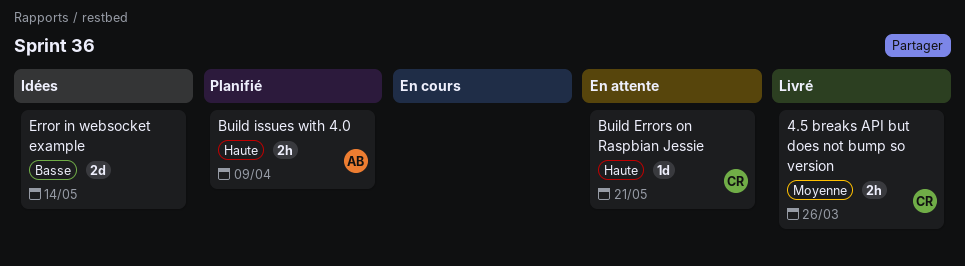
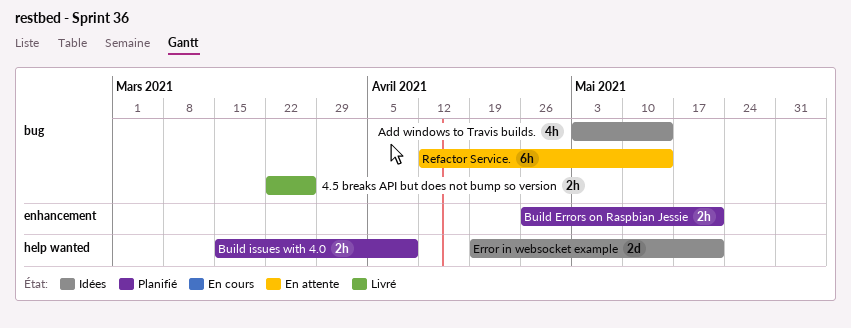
Add windows to Travis builds.: none -> present
Build Errors on Raspbian Jessie, status: En attente -> Planifié
Build Errors on Raspbian Jessie, estimate: 1d -> 2h
Error in websocket example, due: May 14 -> May 21
Refactor Service.: none -> present

